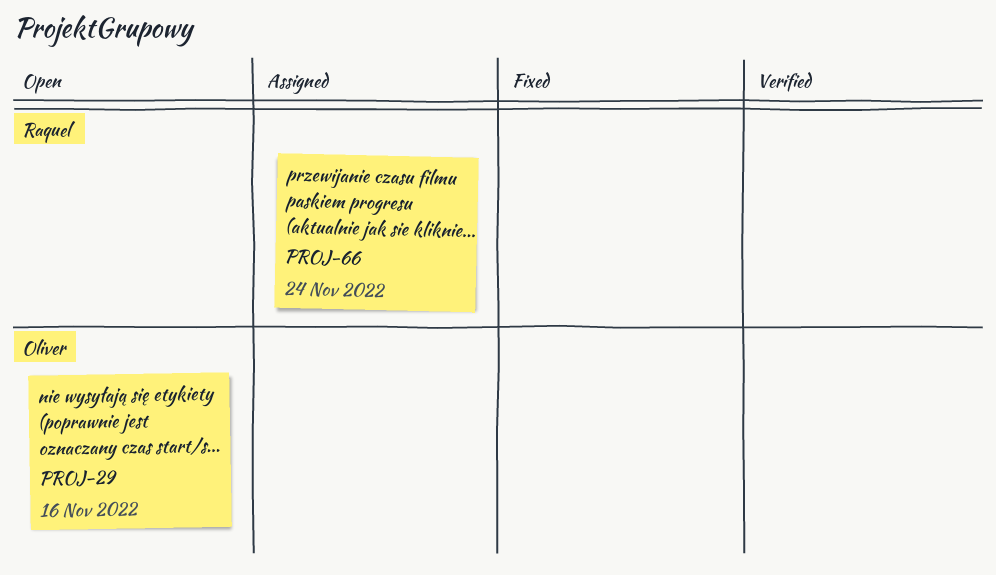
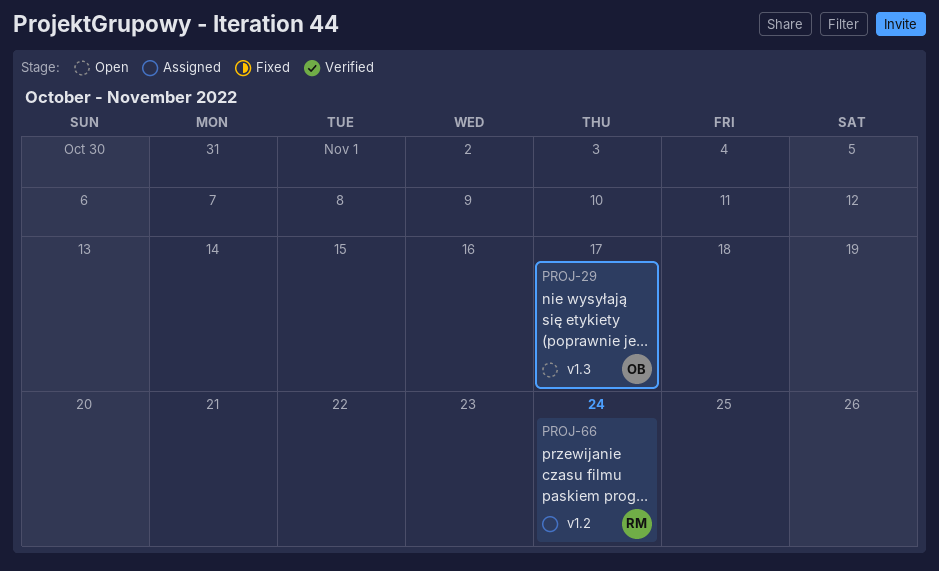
PROJ-29, due: Nov 16 -> Nov 17

